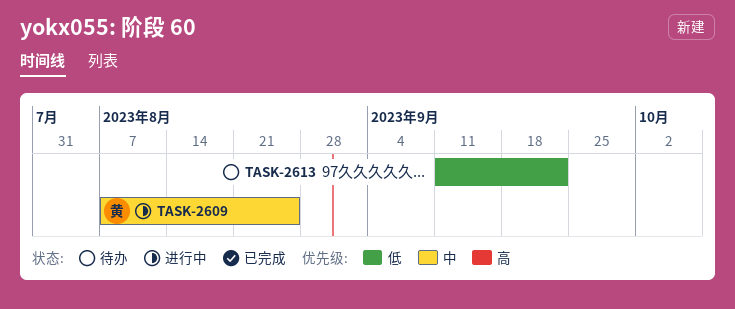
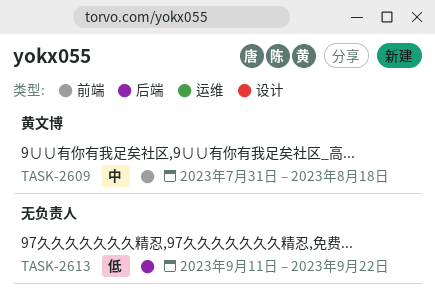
TASK-2609, start: Aug 7 -> Jul 31
TASK-2609, due: Aug 25 -> Aug 18

